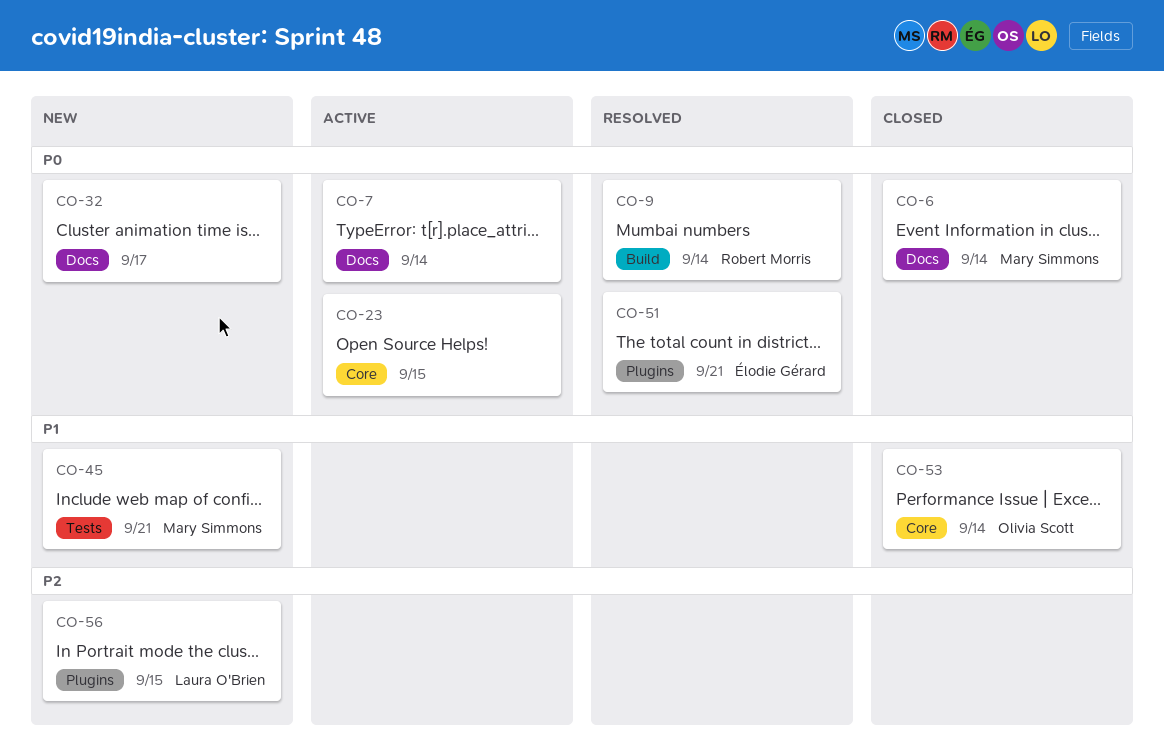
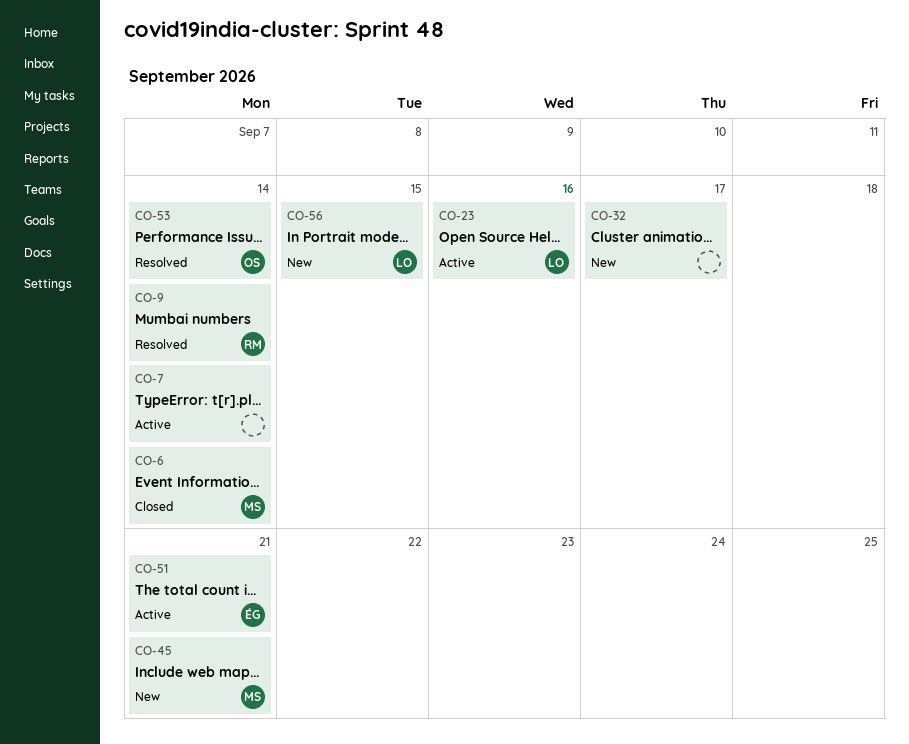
CO-23, owner: none -> Laura O'Brien
CO-23, due: Sep 15 -> Sep 16
CO-51, status: Resolved -> Active
CO-53, status: Closed -> Resolved

